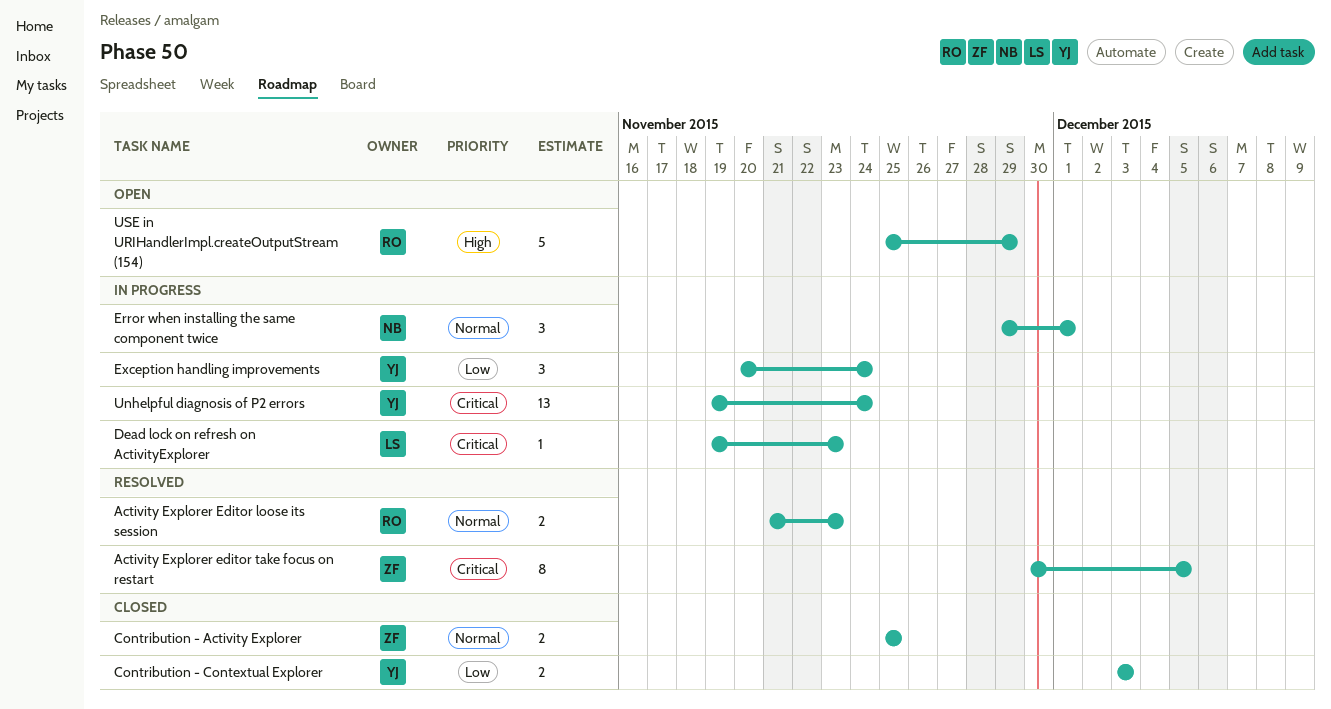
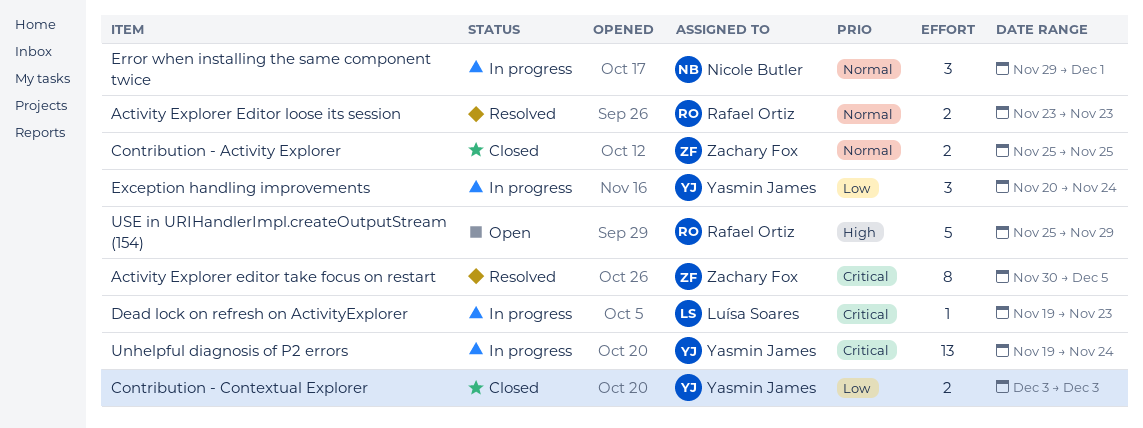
Activity Explorer Editor loose its session, start: Nov 21 -> Nov 23

